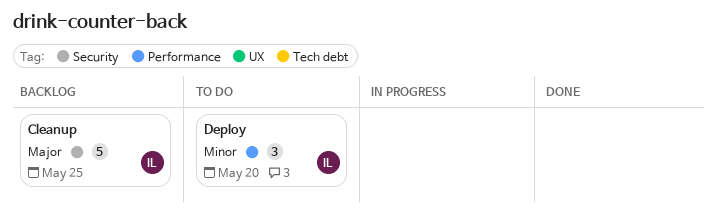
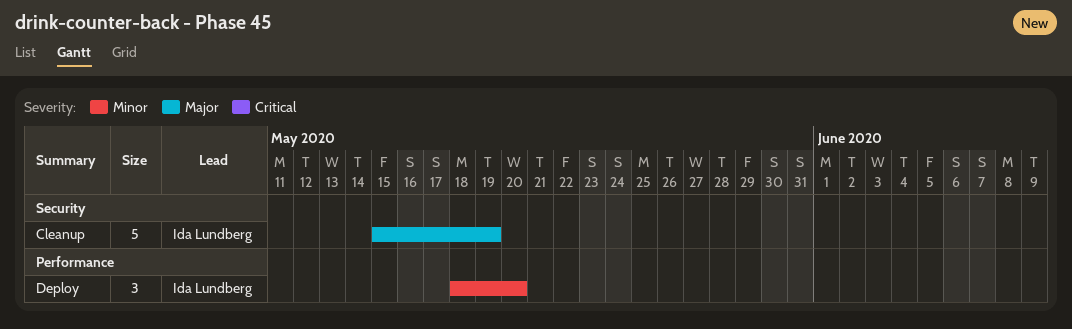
Cleanup, due: May 25 -> May 19

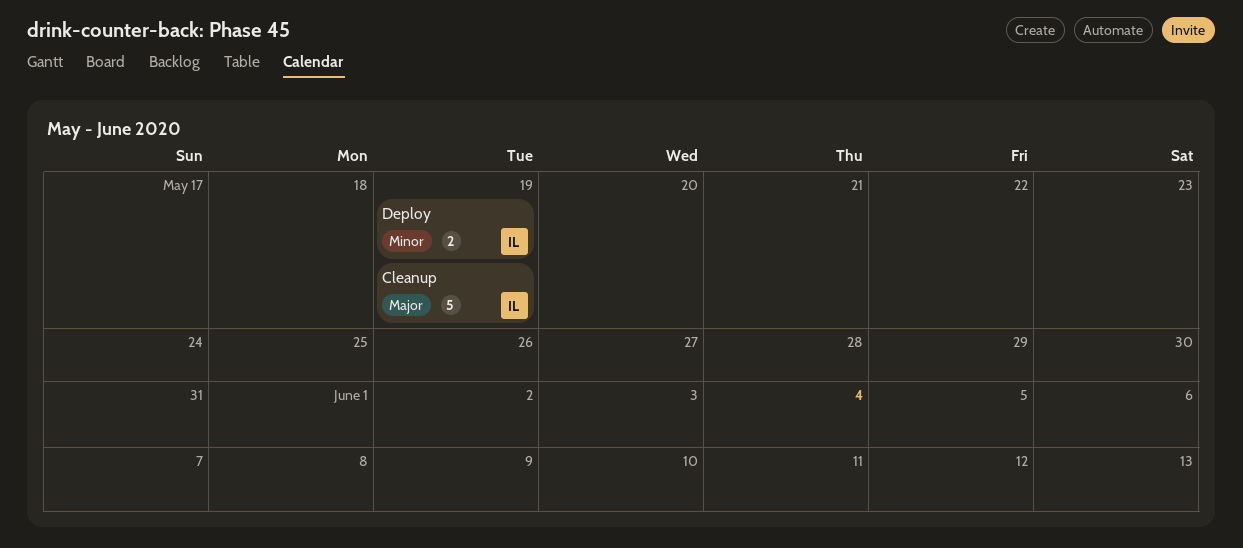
Deploy, estimate: 3 -> 2
Deploy, due: May 20 -> May 19

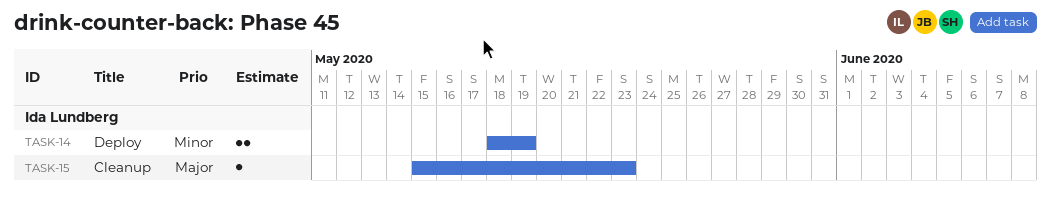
Cleanup, estimate: 5 -> 1
Cleanup, due: May 19 -> May 23

